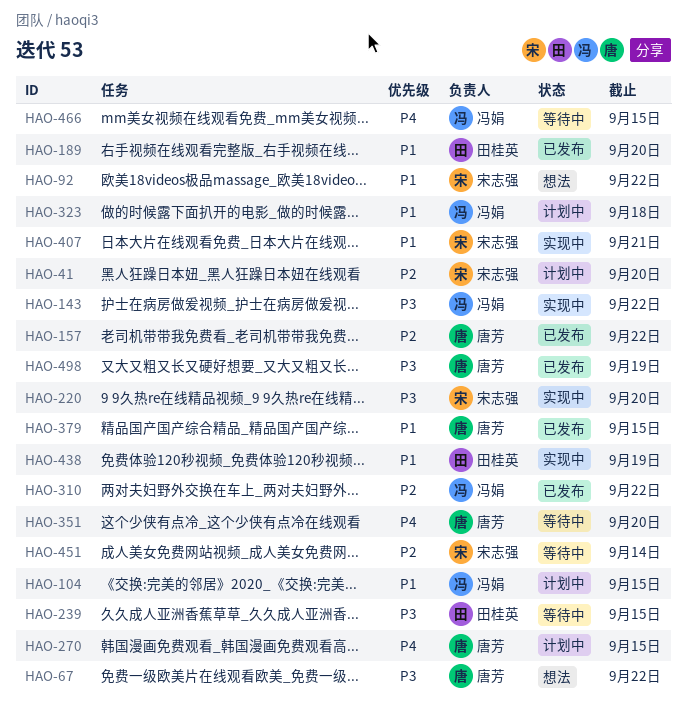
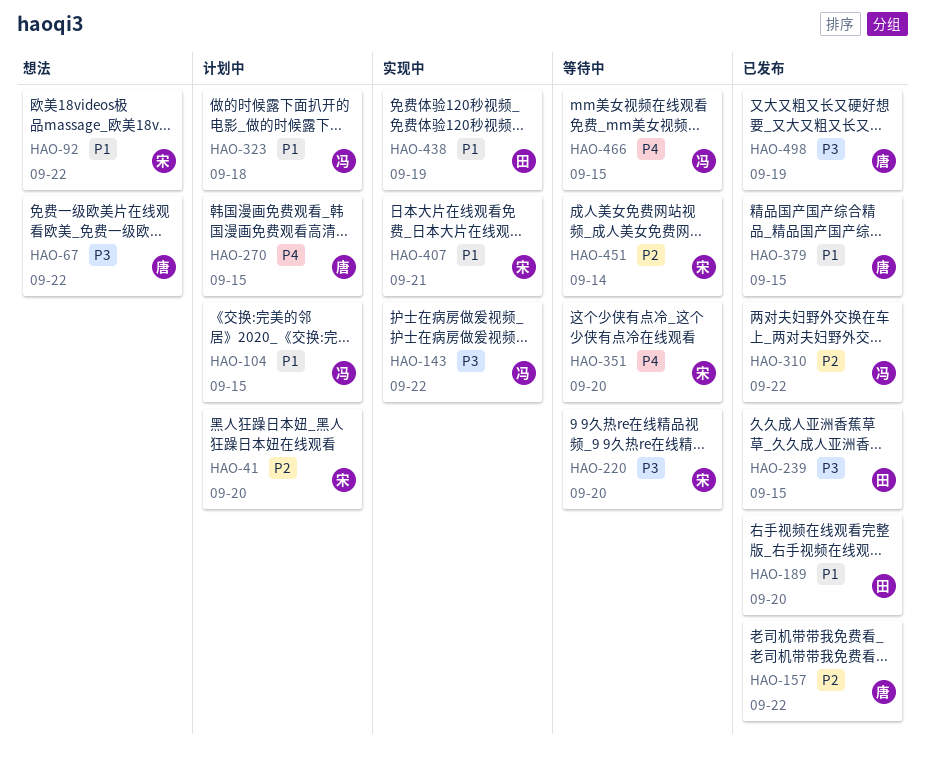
HAO-220, status: 实现中 -> 等待中
HAO-239, status: 等待中 -> 已发布
HAO-351, owner: 唐芳 -> 宋志强

